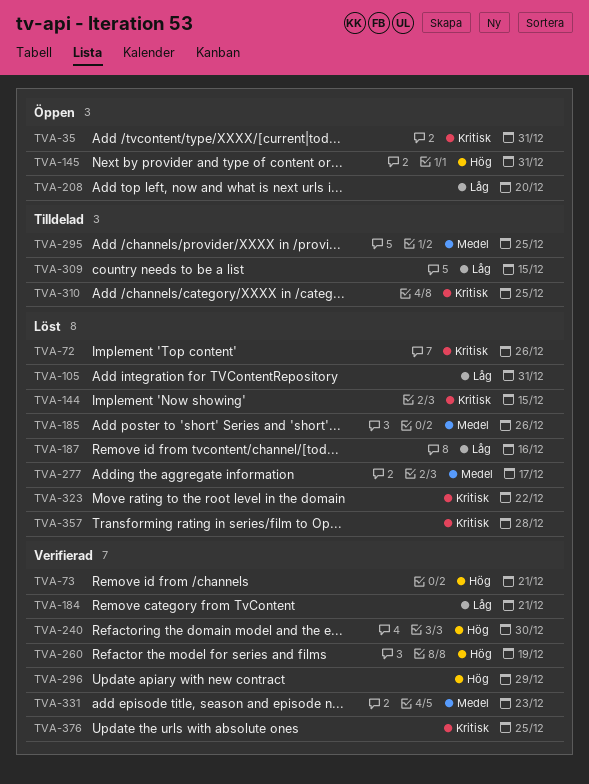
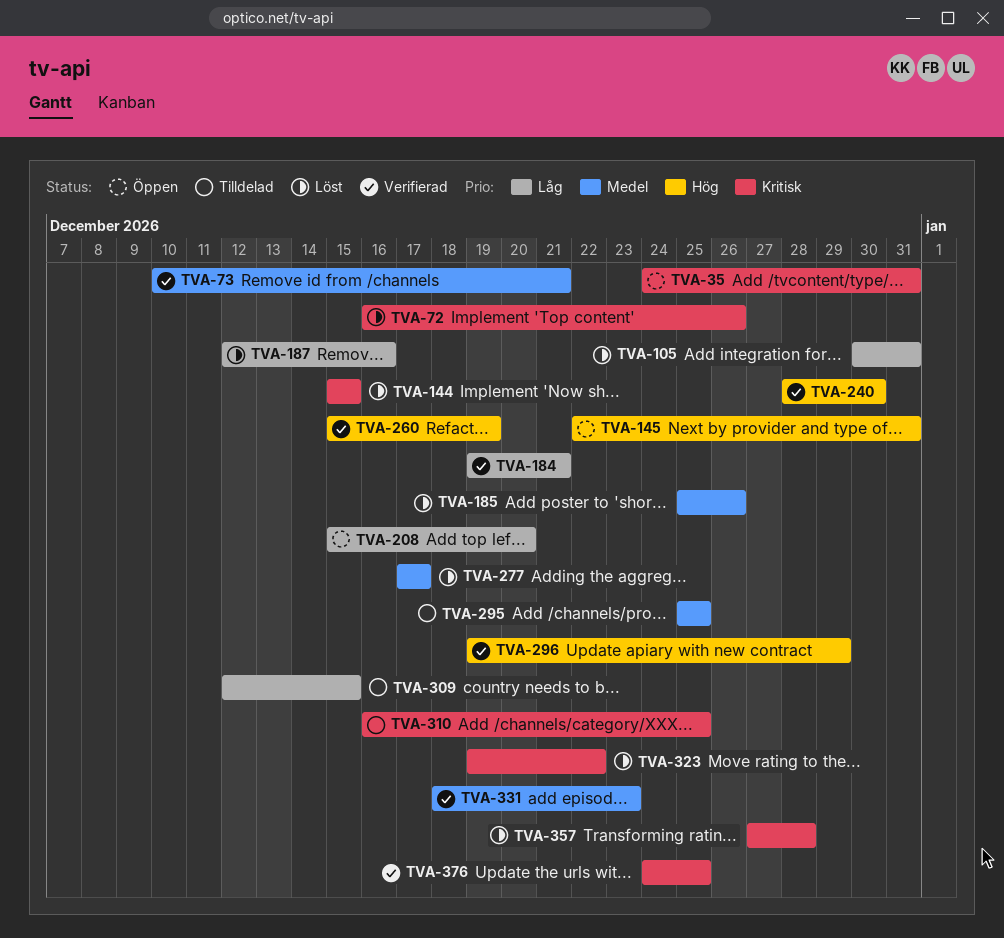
TVA-73, priority: Hög -> Medel

